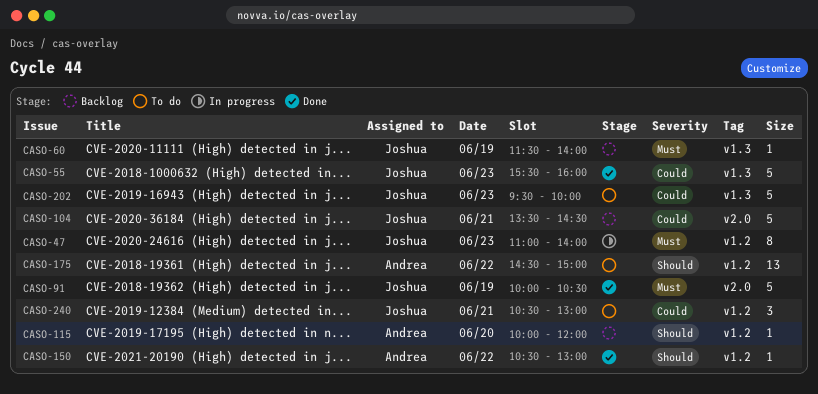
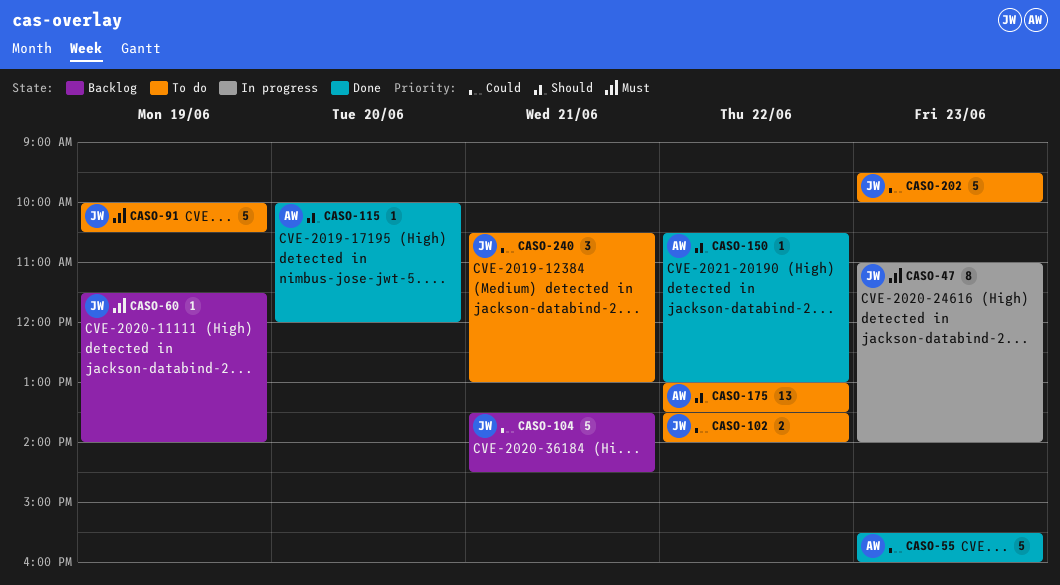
CASO-55, owner: Joshua -> Andrea
CASO-91, status: Done -> To do
CASO-102: none -> present
CASO-115, status: Backlog -> Done
CASO-175, begins: 14:30 -> 13:00
CASO-175, ends: 15:00 -> 13:30

